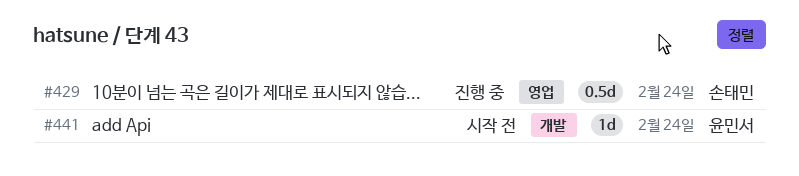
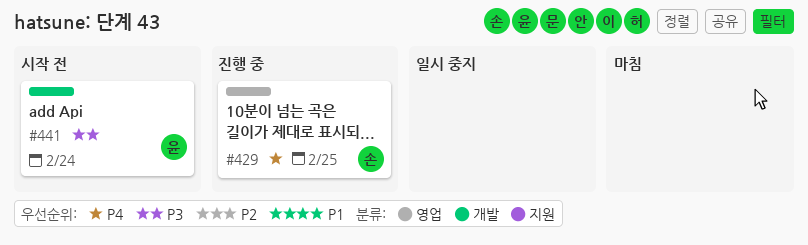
#429, due: Feb 24 -> Feb 25

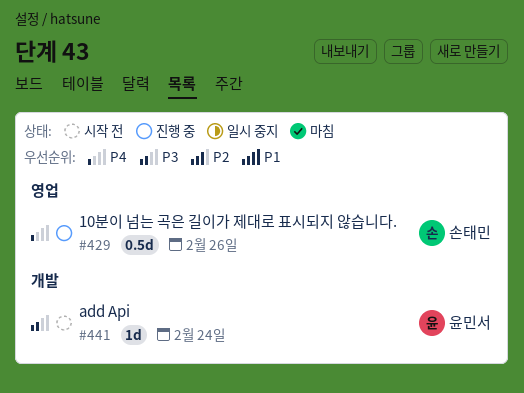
#429, due: Feb 25 -> Feb 26

